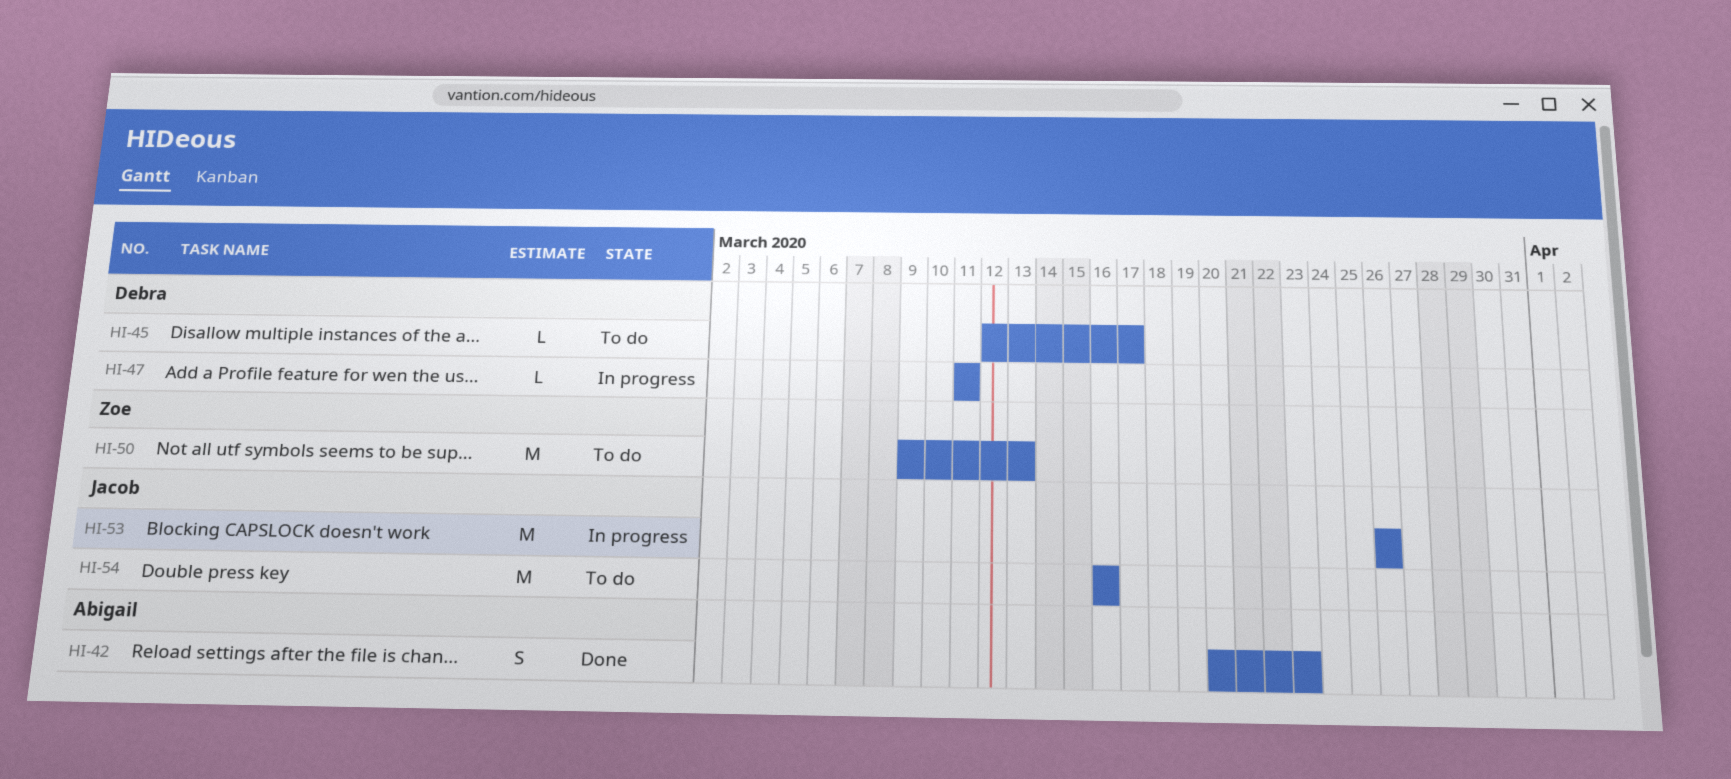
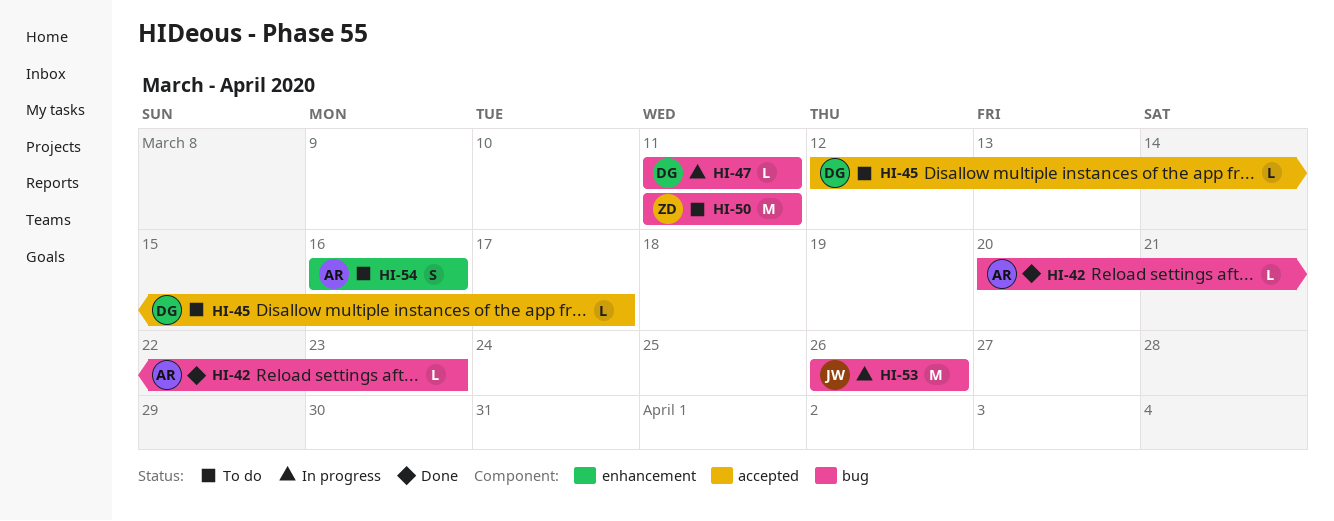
HI-42, estimate: S -> L
HI-50, start: Mar 9 -> Mar 11
HI-50, due: Mar 13 -> Mar 11
HI-54, owner: Jacob -> Abigail
HI-54, estimate: M -> S

